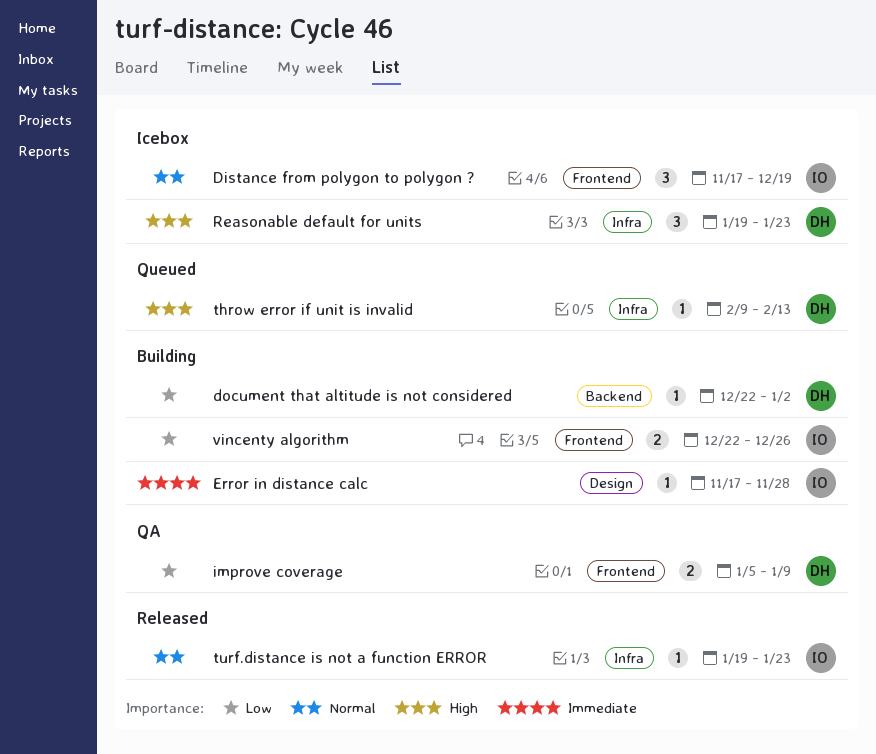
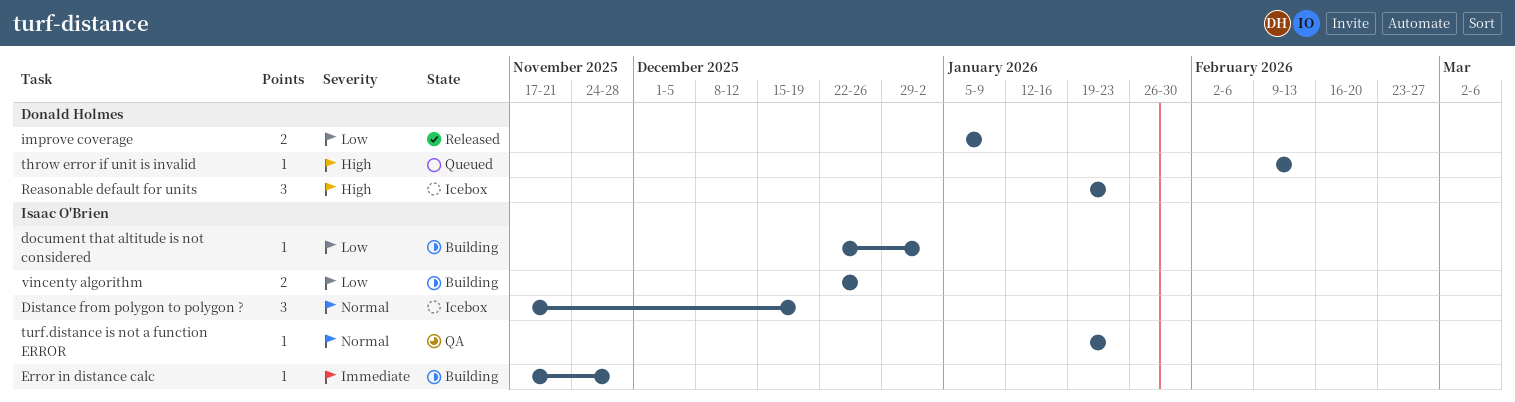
document that altitude is not considered, owner: Donald Holmes -> Isaac O'Brien
improve coverage, status: QA -> Released
turf.distance is not a function ERROR, status: Released -> QA

